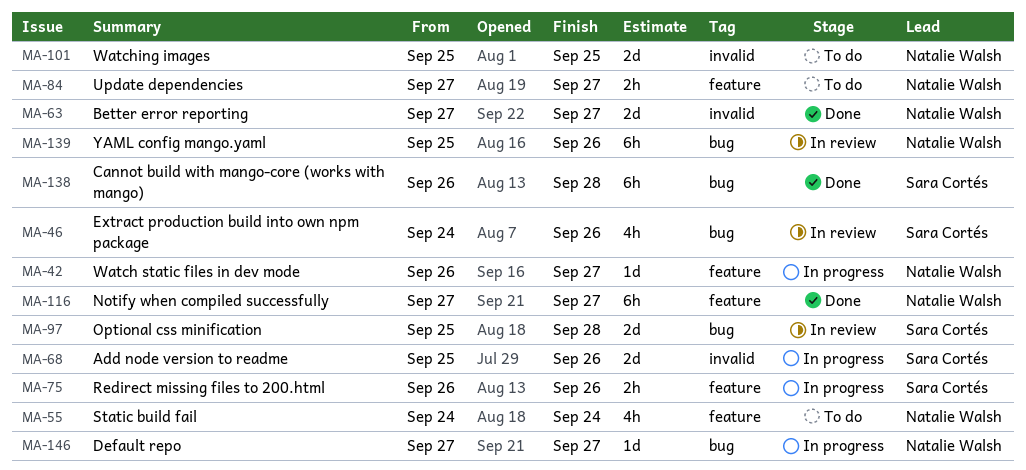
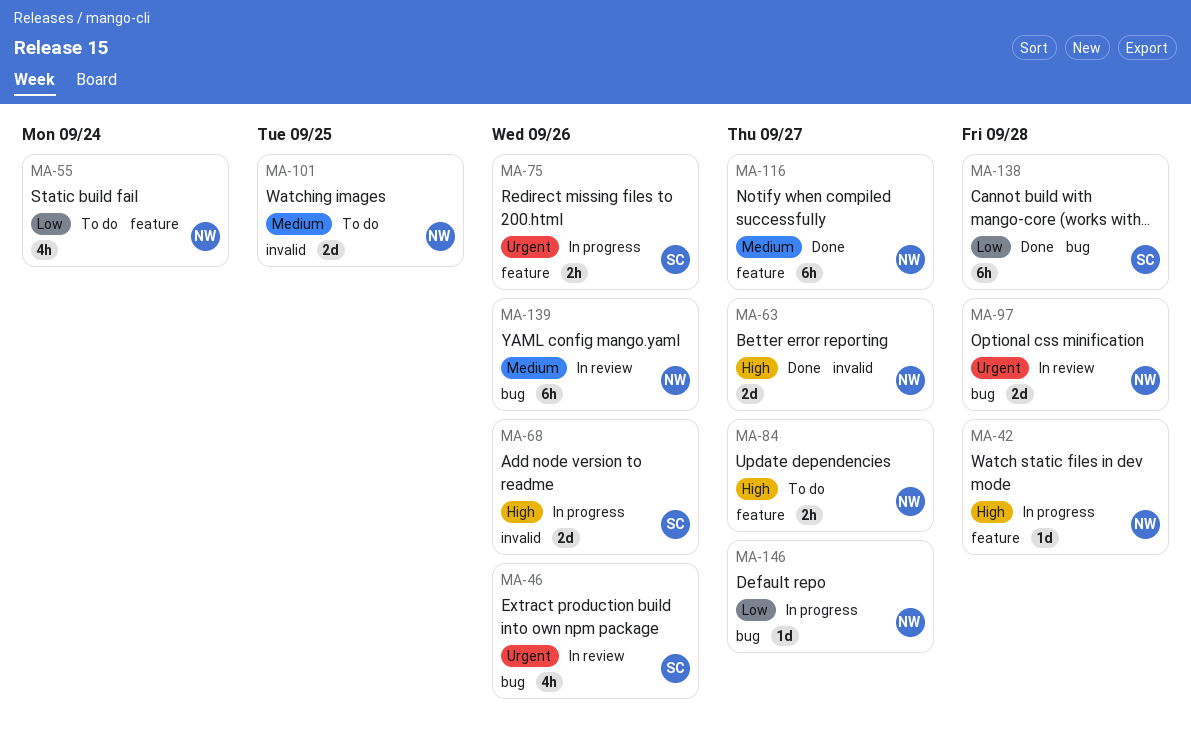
MA-42, due: Sep 27 -> Sep 28
MA-97, owner: Sara Cortés -> Natalie Walsh

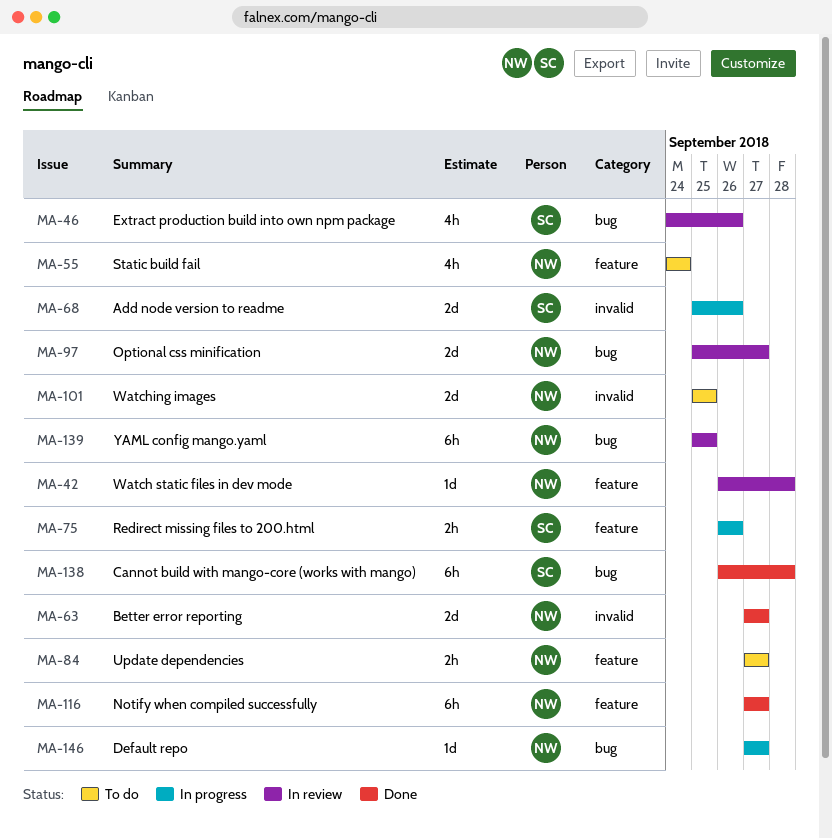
MA-42, status: In progress -> In review
MA-97, due: Sep 28 -> Sep 27
MA-139, due: Sep 26 -> Sep 25

